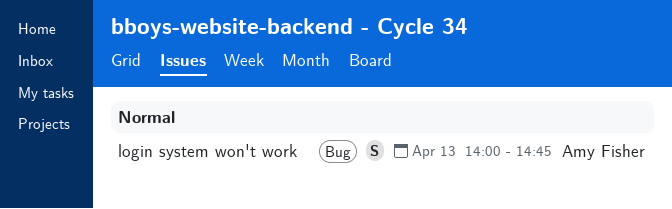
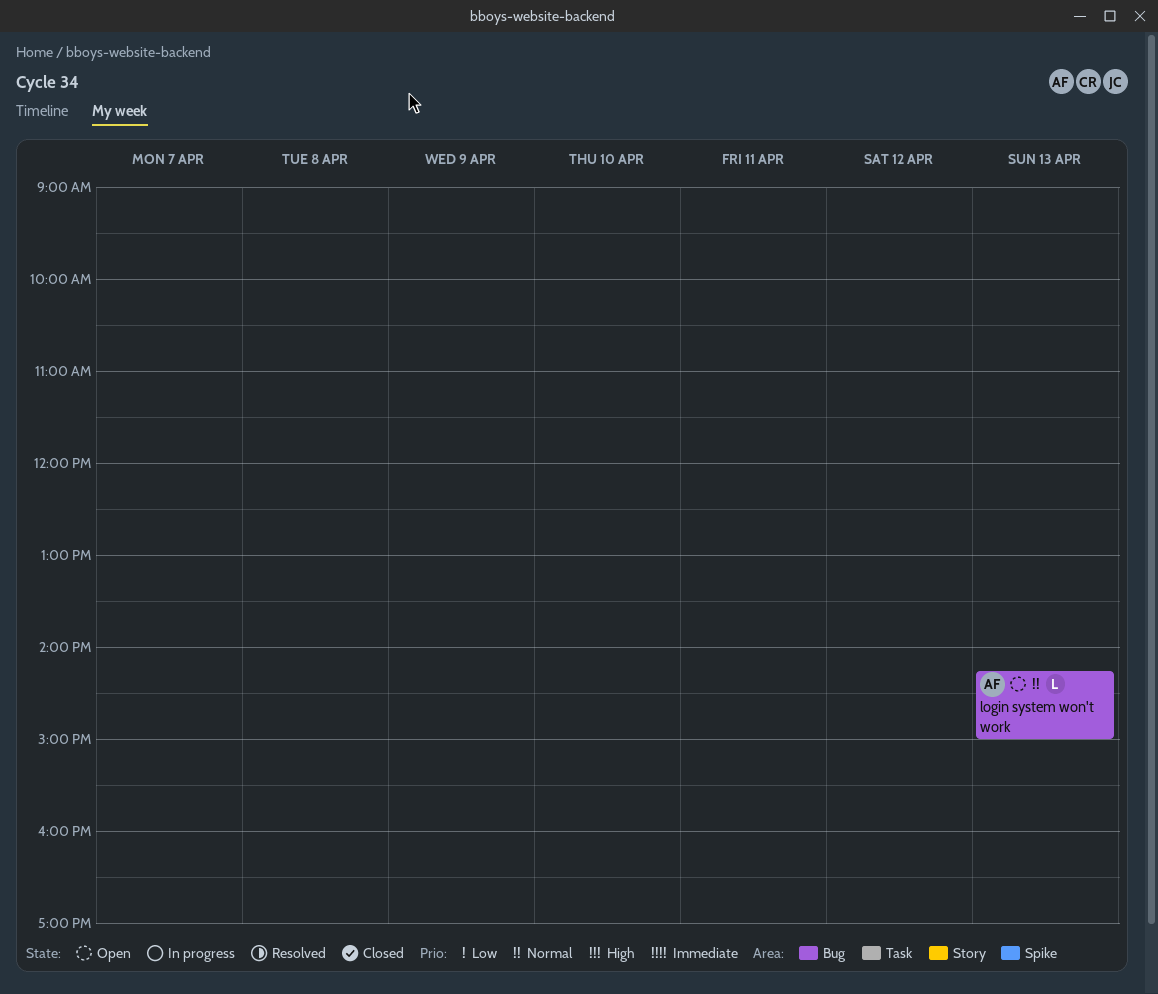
login system won't work, estimate: S -> L
login system won't work, begins: 14:00 -> 14:15
login system won't work, ends: 14:45 -> 15:00

